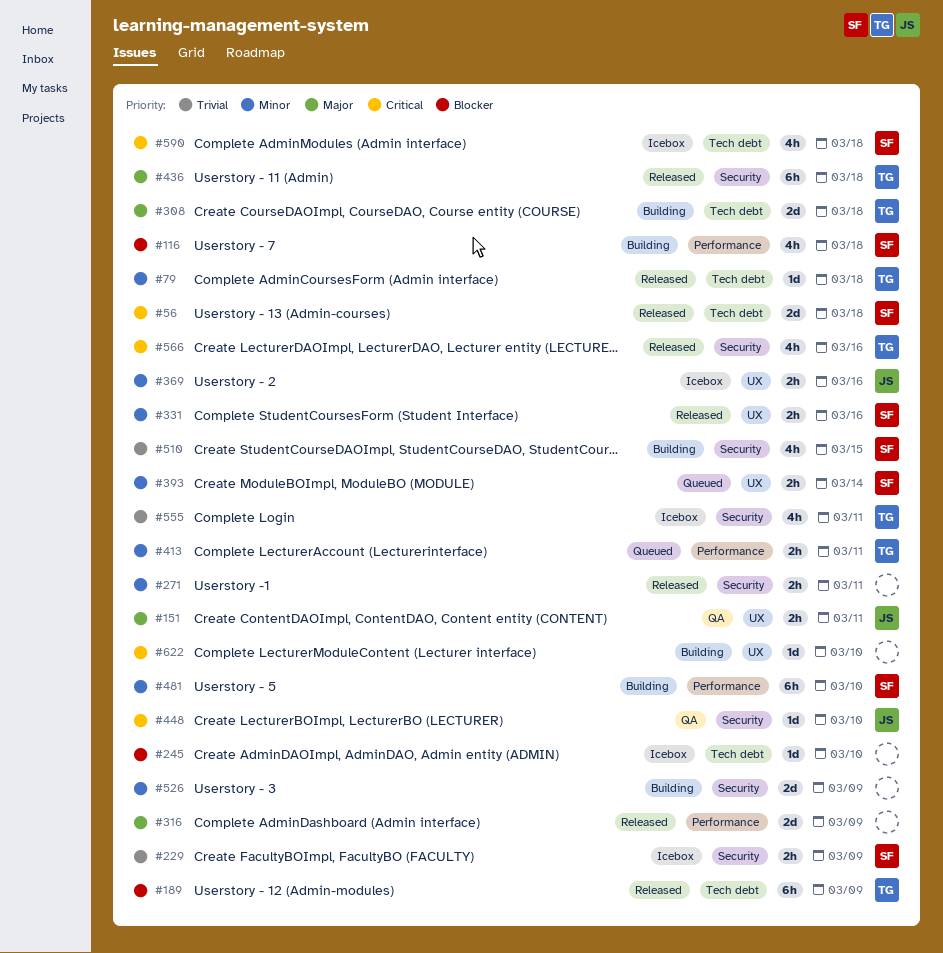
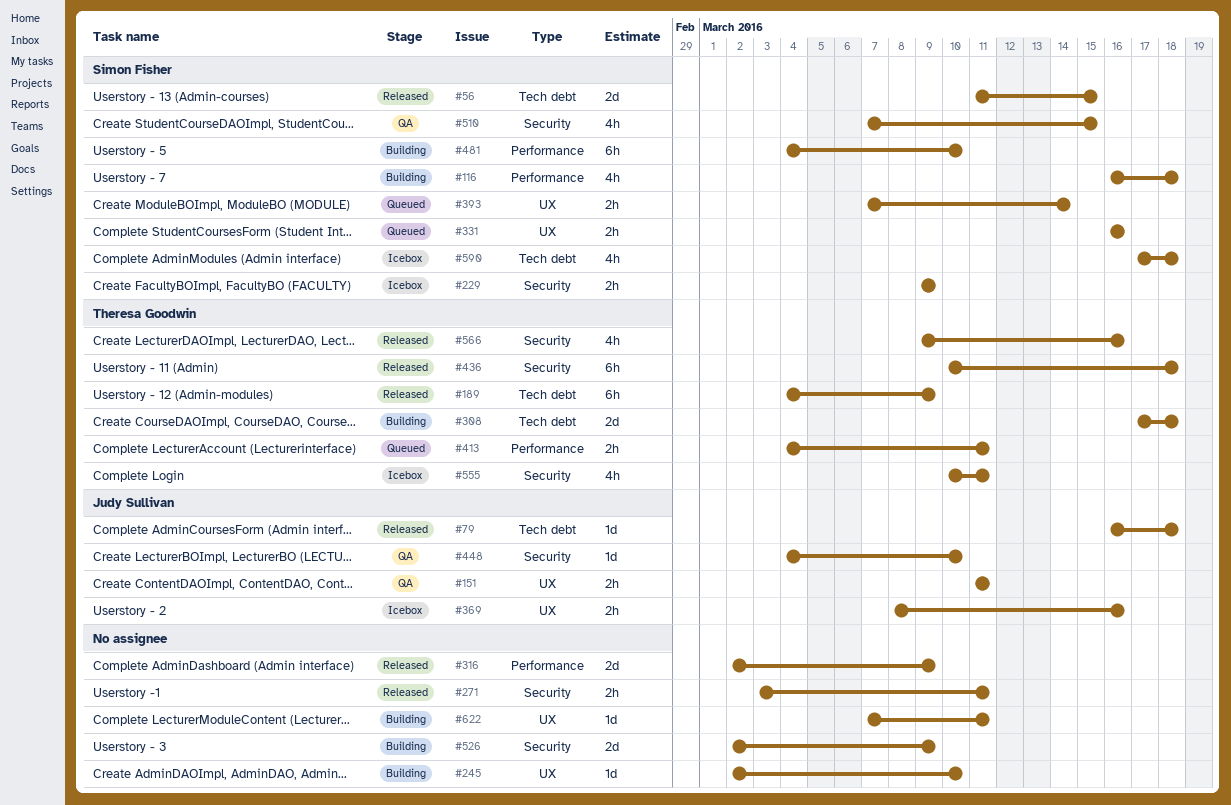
#56, due: Mar 18 -> Mar 15
#79, owner: Theresa Goodwin -> Judy Sullivan
#245, status: Icebox -> Building
#245, label: Tech debt -> UX
#331, status: Released -> Queued
#510, status: Building -> QA
#622, due: Mar 10 -> Mar 11

